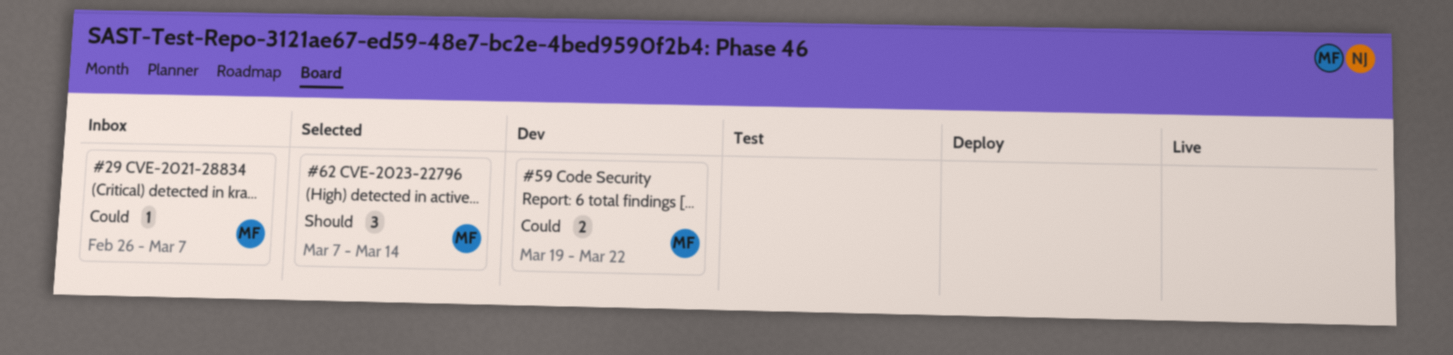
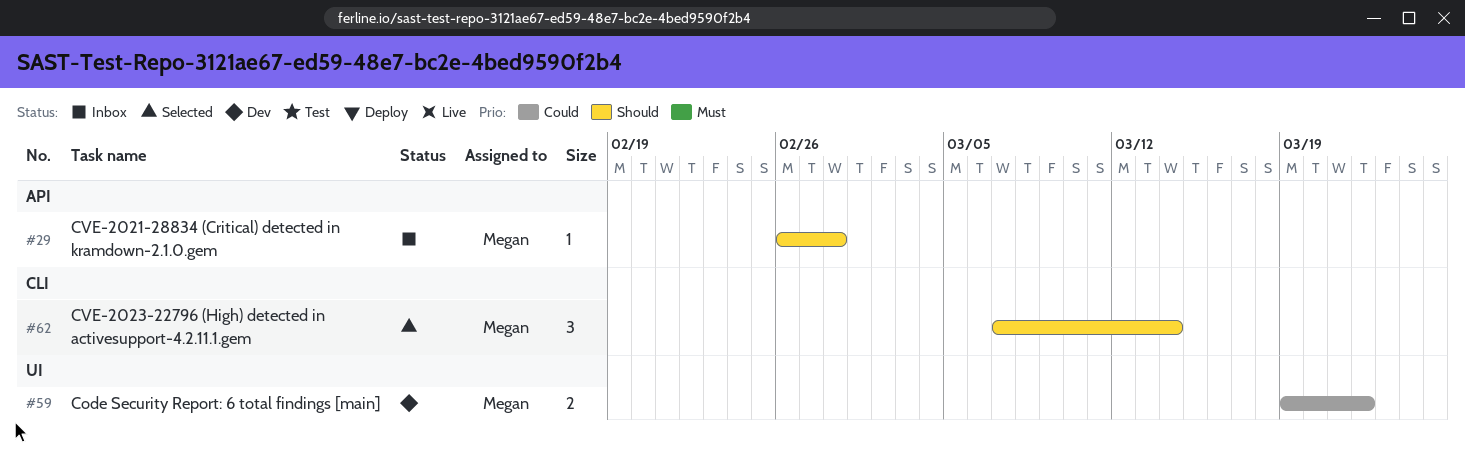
#29, priority: Could -> Should
#29, due: Mar 7 -> Feb 28

